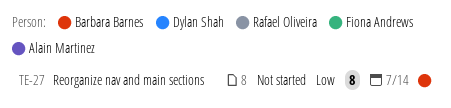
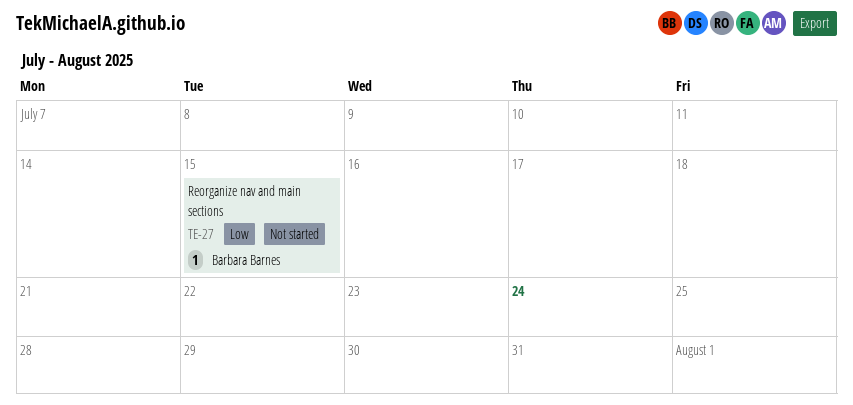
TE-27, estimate: 8 -> 1
TE-27, due: Jul 14 -> Jul 15

